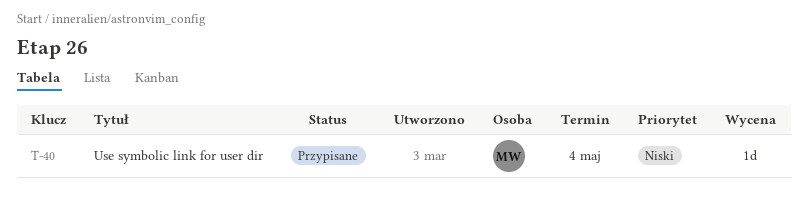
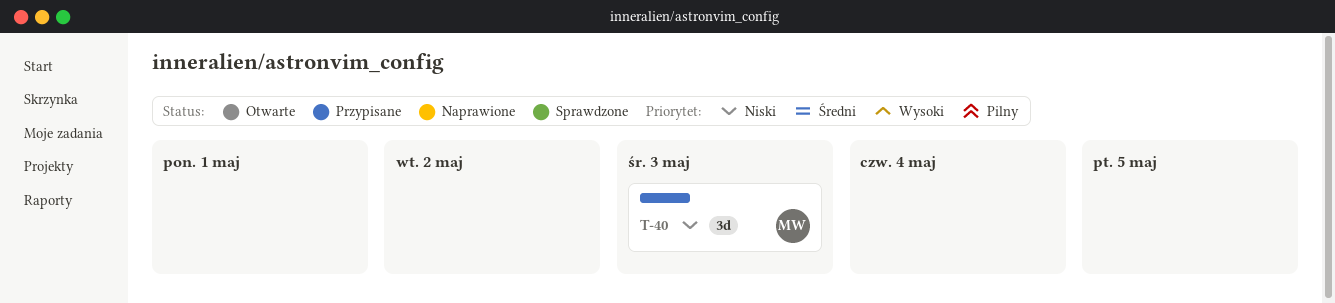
T-40, estimate: 1d -> 3d
T-40, due: May 4 -> May 3

